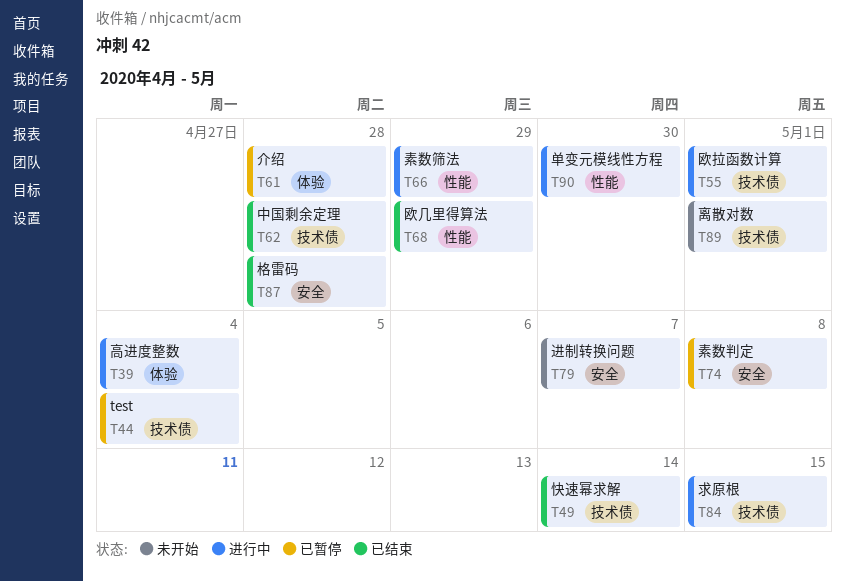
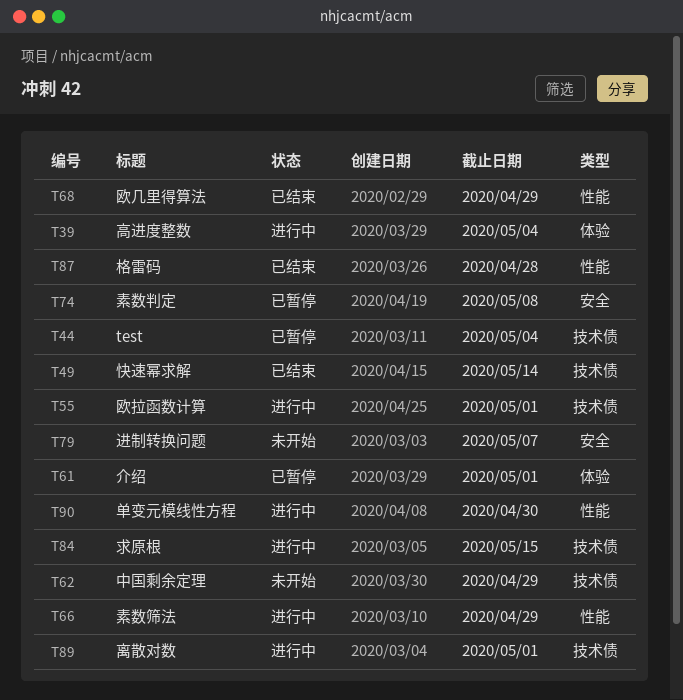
T61, due: Apr 28 -> May 1
T62, status: 已结束 -> 未开始
T62, due: Apr 28 -> Apr 29
T87, label: 安全 -> 性能
T89, status: 未开始 -> 进行中

